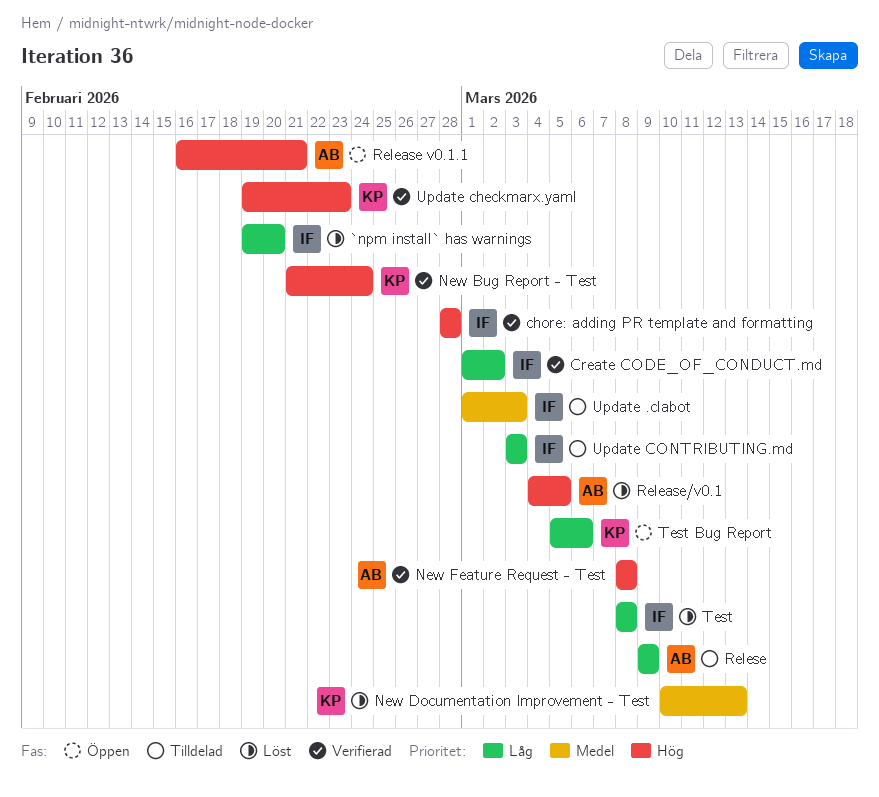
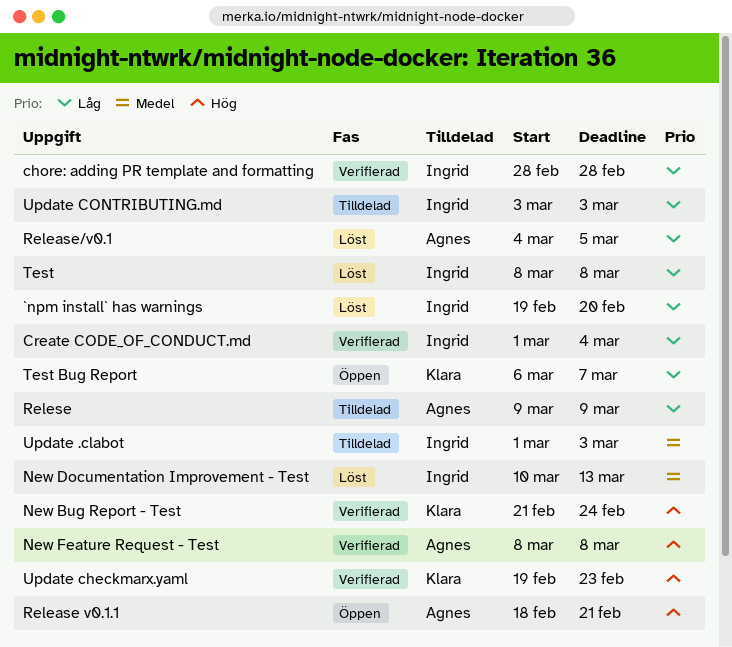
chore: adding PR template and formatting, priority: Hög -> Låg
Create CODE_OF_CONDUCT.md, due: Mar 2 -> Mar 4
New Documentation Improvement - Test, owner: Klara -> Ingrid
Release v0.1.1, start: Feb 16 -> Feb 18
Release/v0.1, priority: Hög -> Låg
Test Bug Report, start: Mar 5 -> Mar 6
Test Bug Report, due: Mar 6 -> Mar 7

